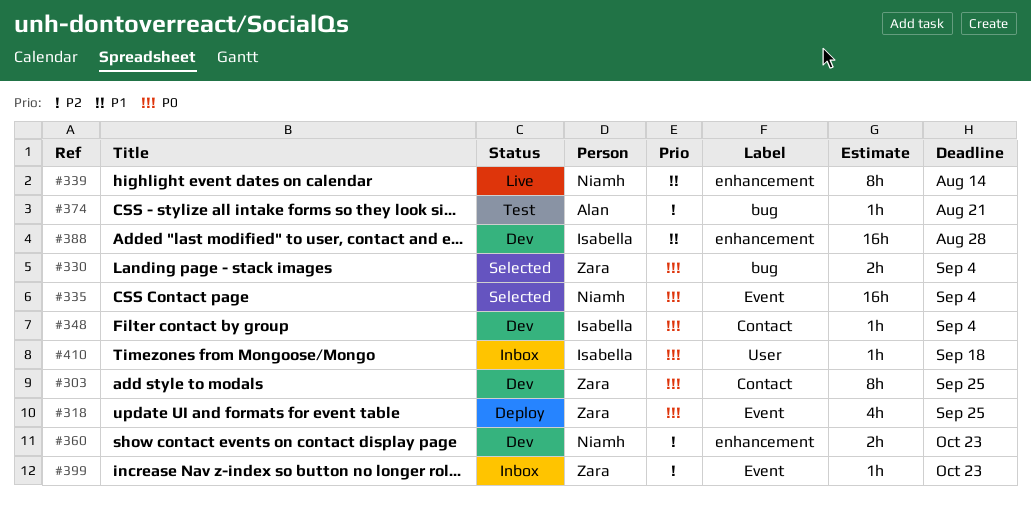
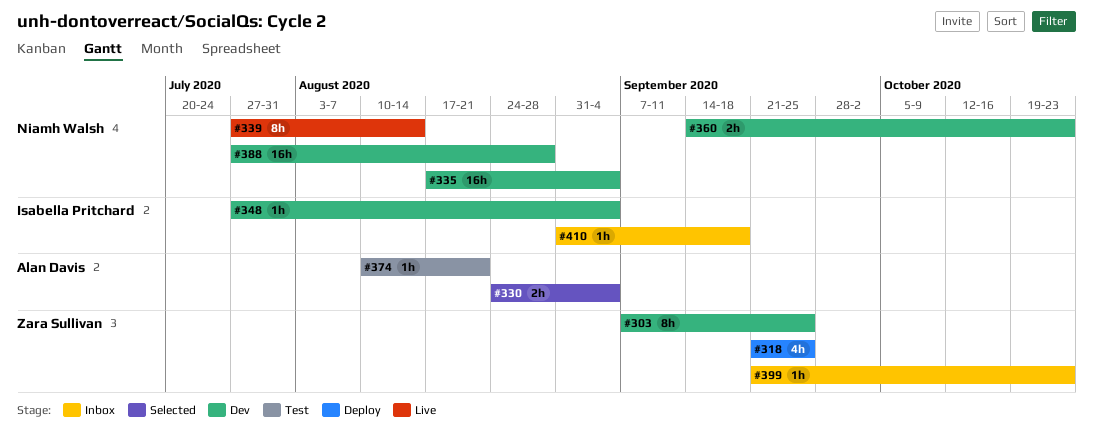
#330, owner: Zara Sullivan -> Alan Davis
#335, status: Selected -> Dev
#388, owner: Isabella Pritchard -> Niamh Walsh

